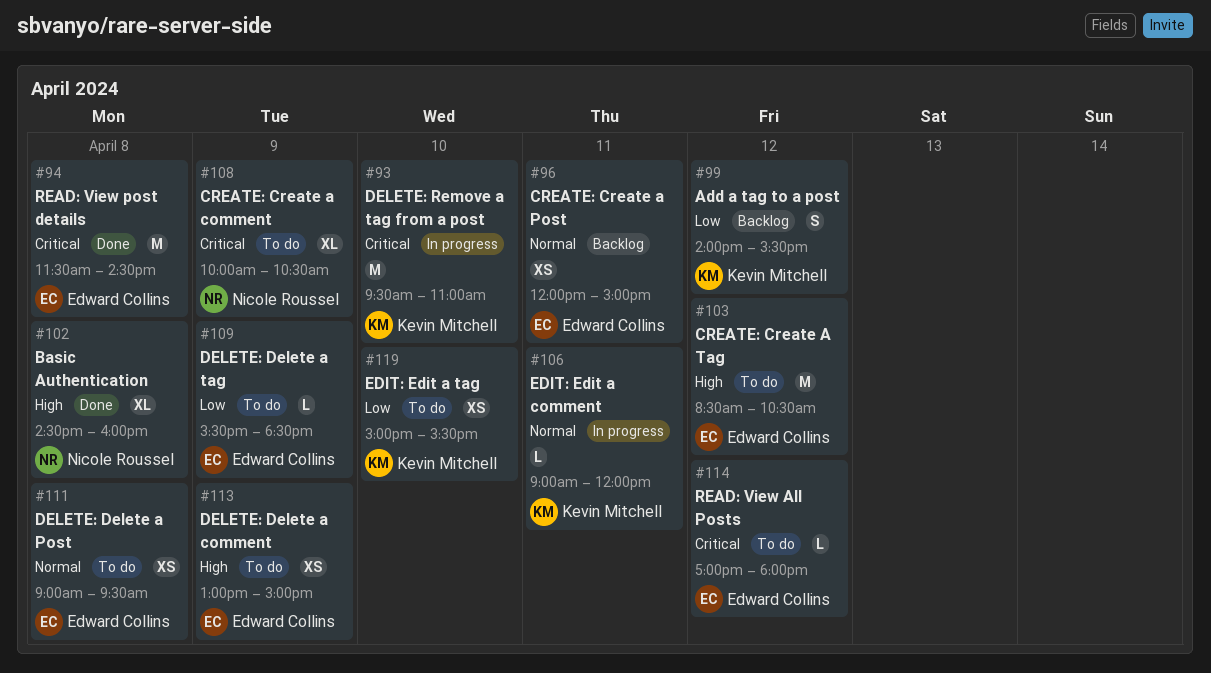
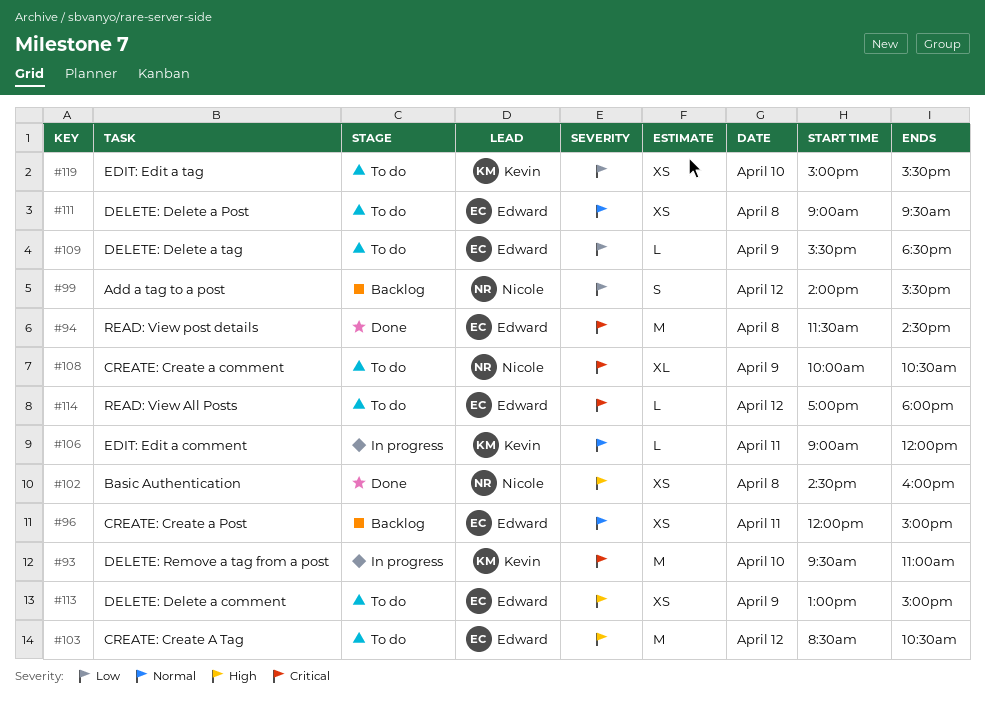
#99, owner: Kevin Mitchell -> Nicole Roussel
#102, estimate: XL -> XS

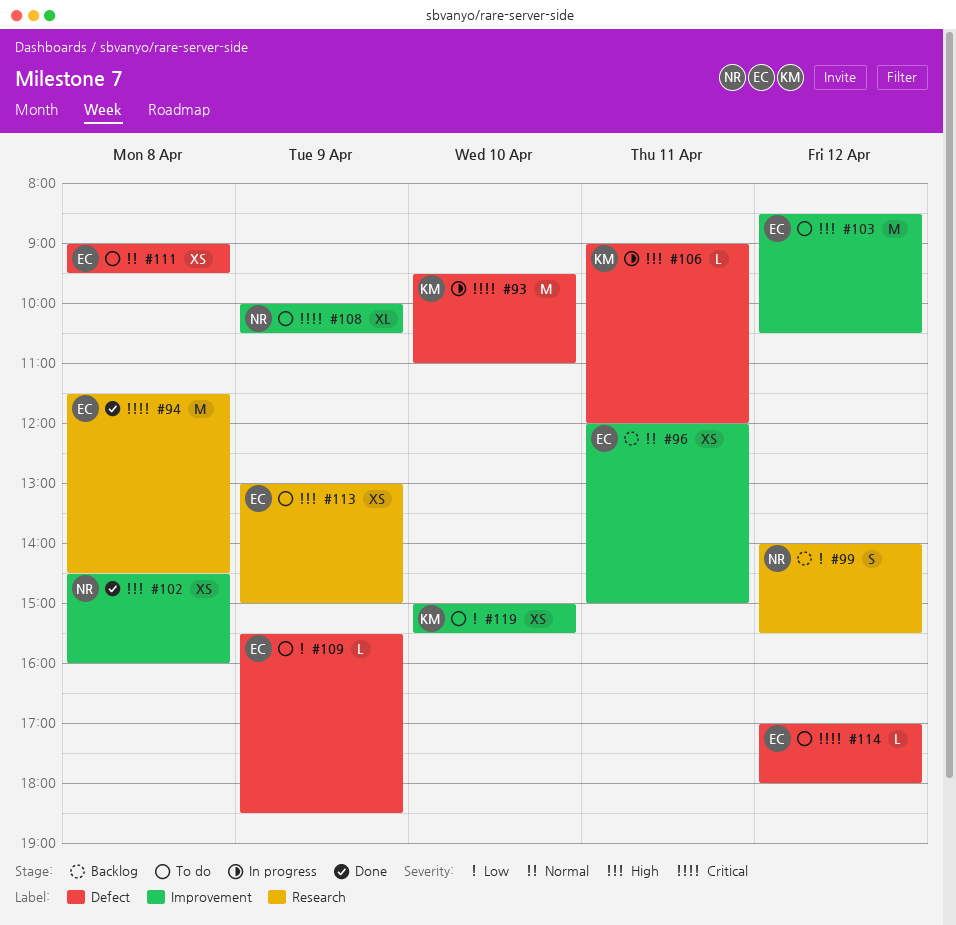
#106, priority: Normal -> High

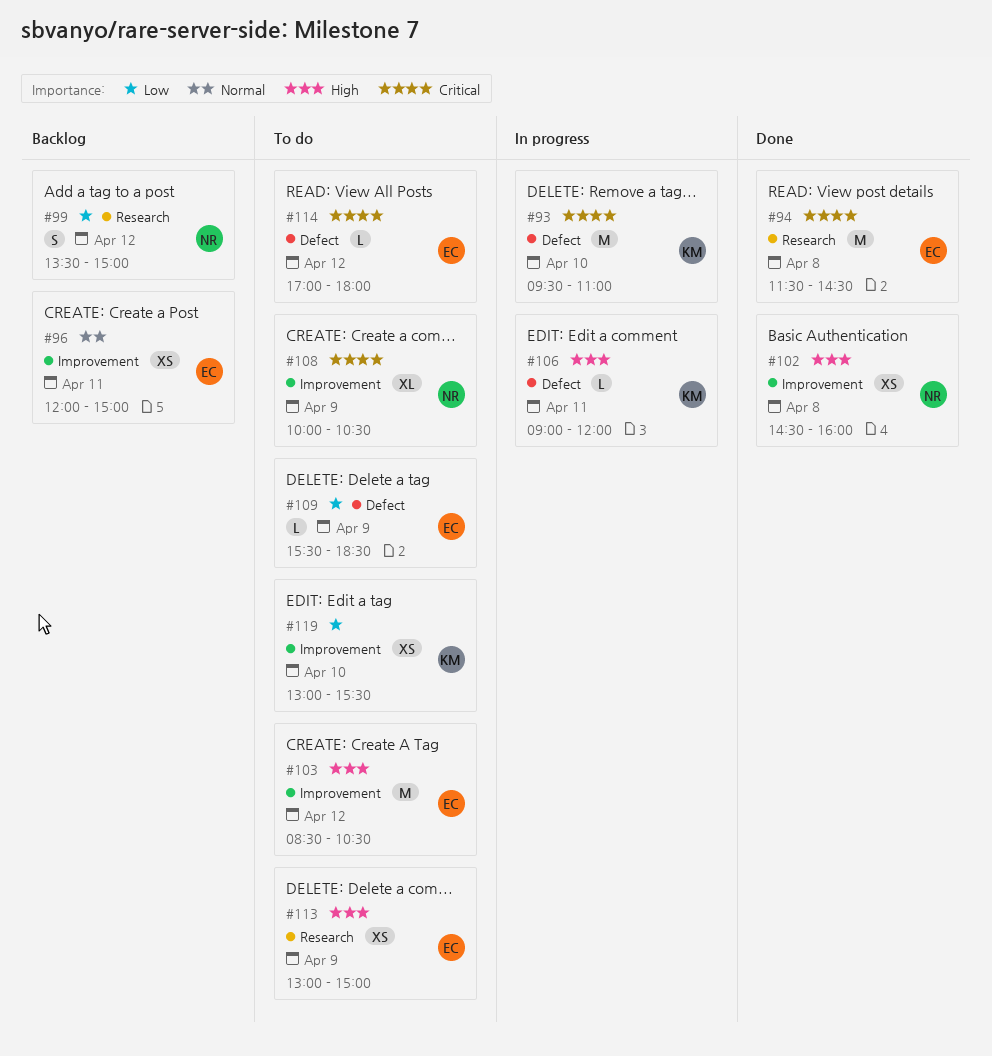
#99, begins: 14:00 -> 13:30
#99, ends: 15:30 -> 15:00
#111: present -> none
#119, begins: 15:00 -> 13:00

